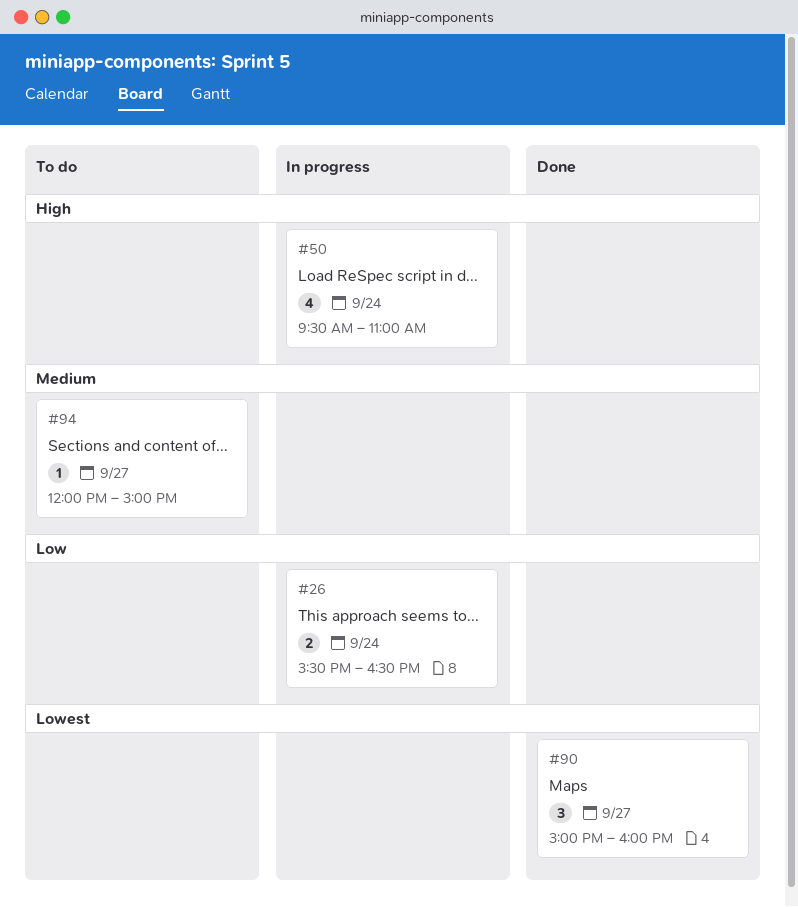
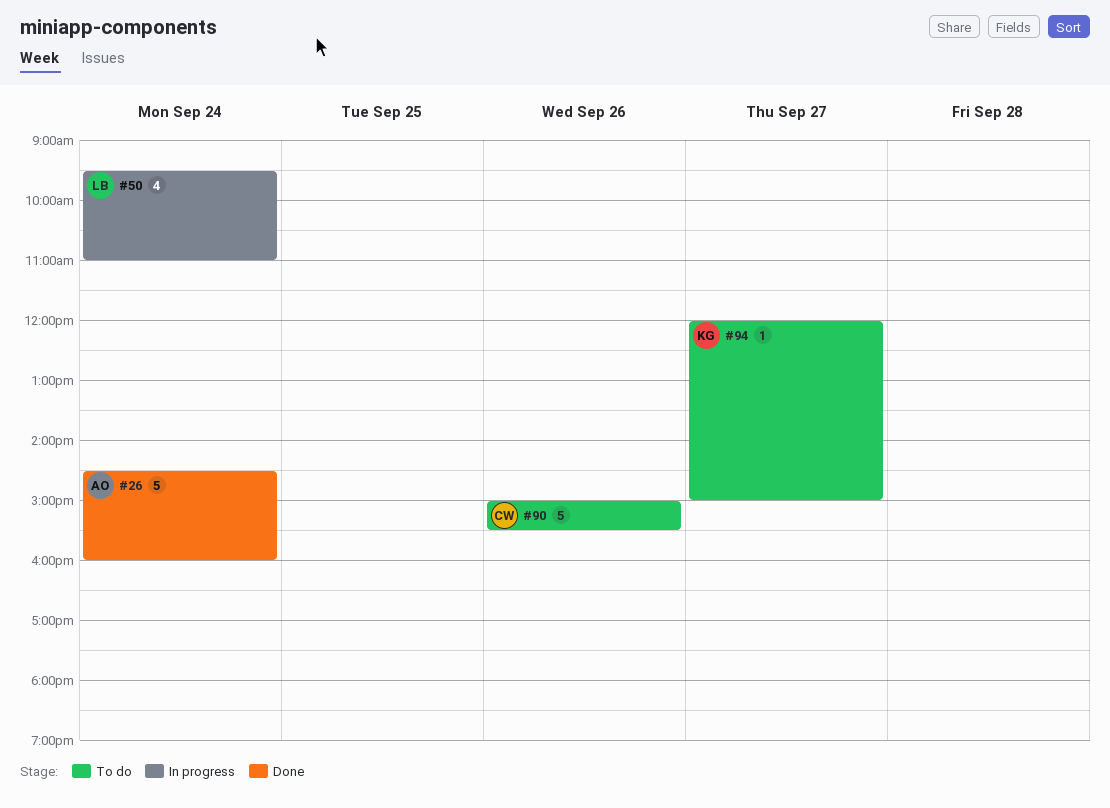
#26, status: In progress -> Done
#26, estimate: 2 -> 5
#26, begins: 15:30 -> 14:30
#26, ends: 16:30 -> 16:00
#90, status: Done -> To do
#90, estimate: 3 -> 5
#90, day: Sep 27 -> Sep 26
#90, ends: 16:00 -> 15:30

